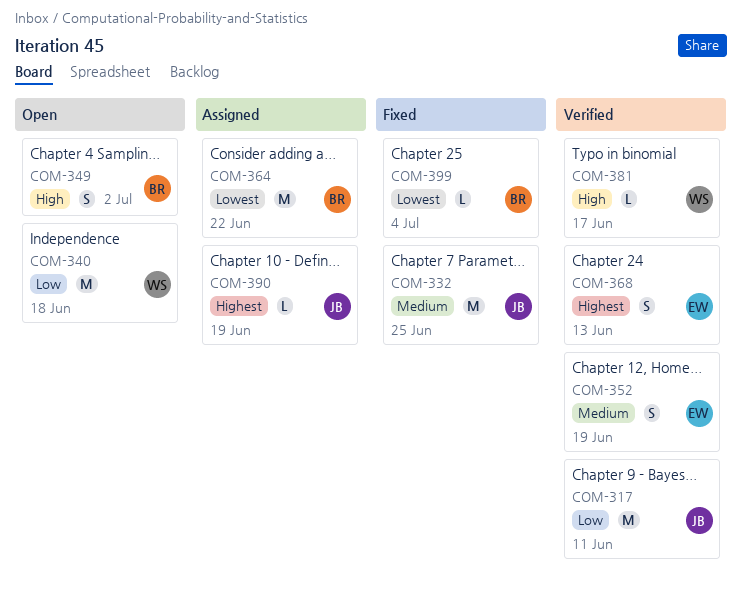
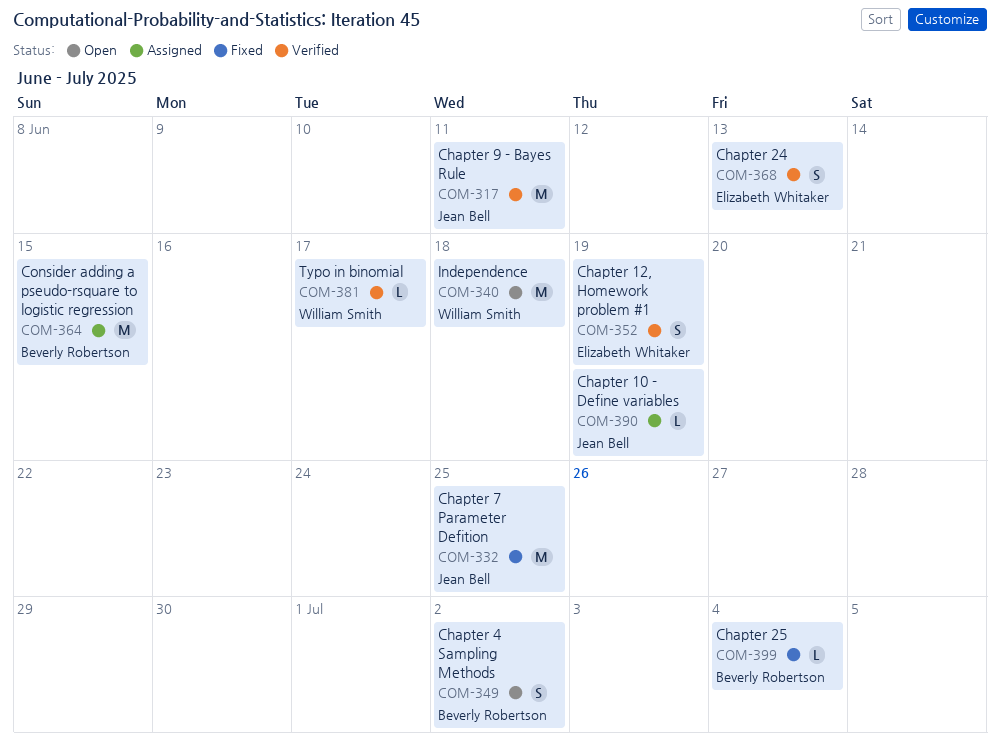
COM-364, due: Jun 22 -> Jun 15

